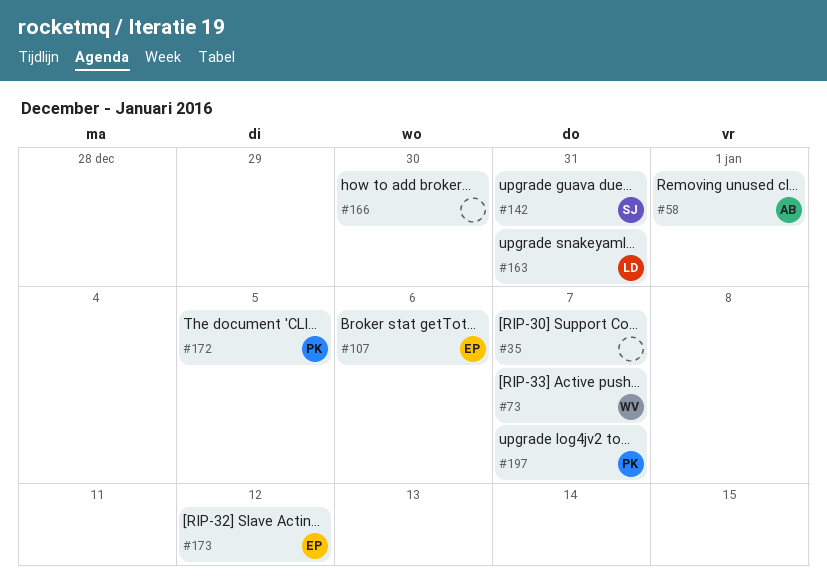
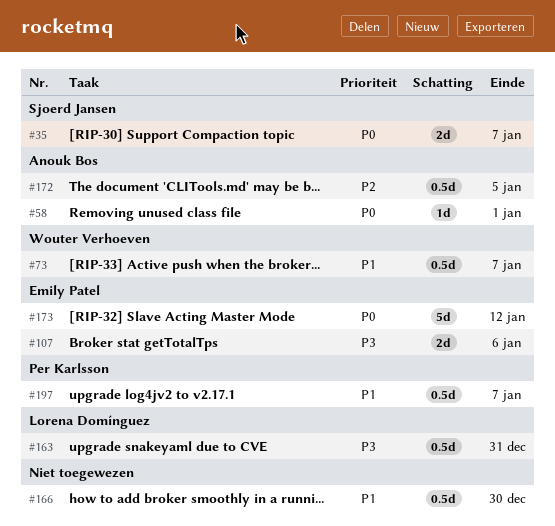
#35, owner: none -> Sjoerd Jansen
#142: present -> none
#172, owner: Per Karlsson -> Anouk Bos

